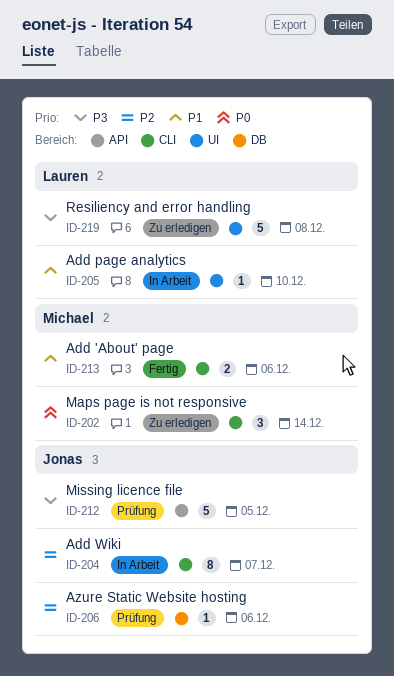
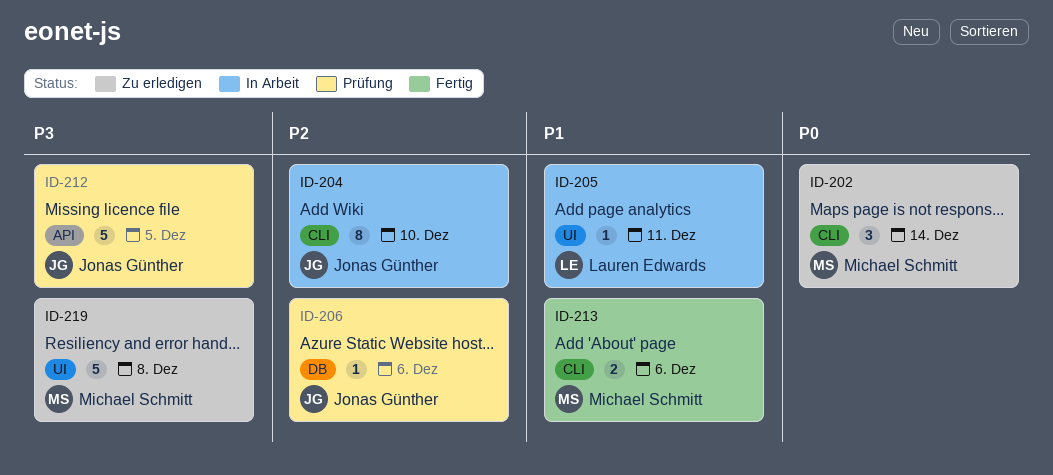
ID-204, due: Dec 7 -> Dec 10
ID-205, due: Dec 10 -> Dec 11
ID-219, owner: Lauren Edwards -> Michael Schmitt

